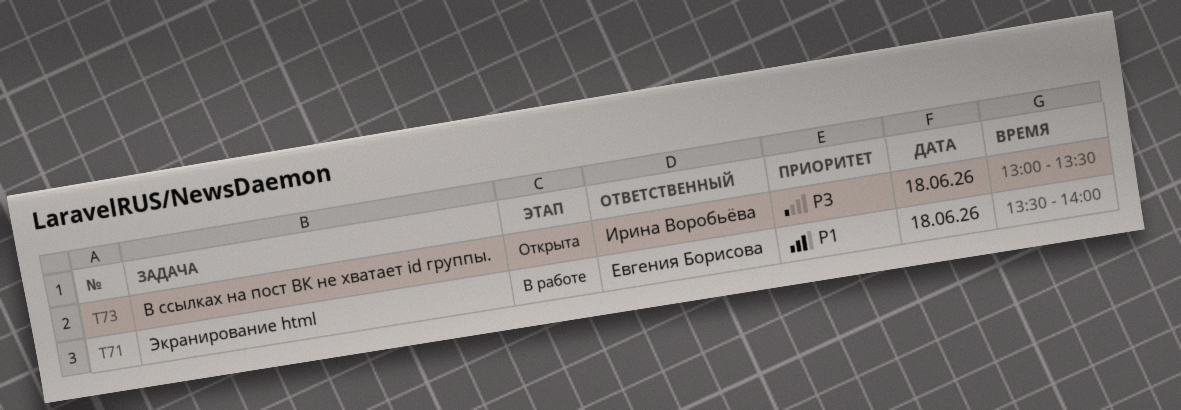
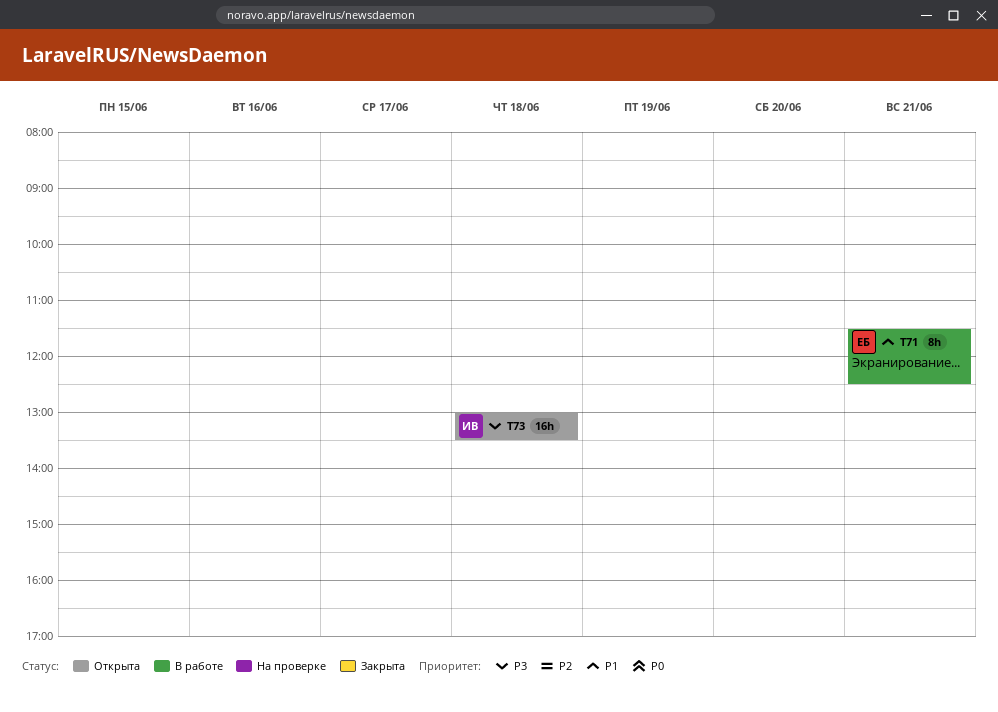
T71, day: Jun 18 -> Jun 21
T71, begins: 13:30 -> 11:30
T71, ends: 14:00 -> 12:30

